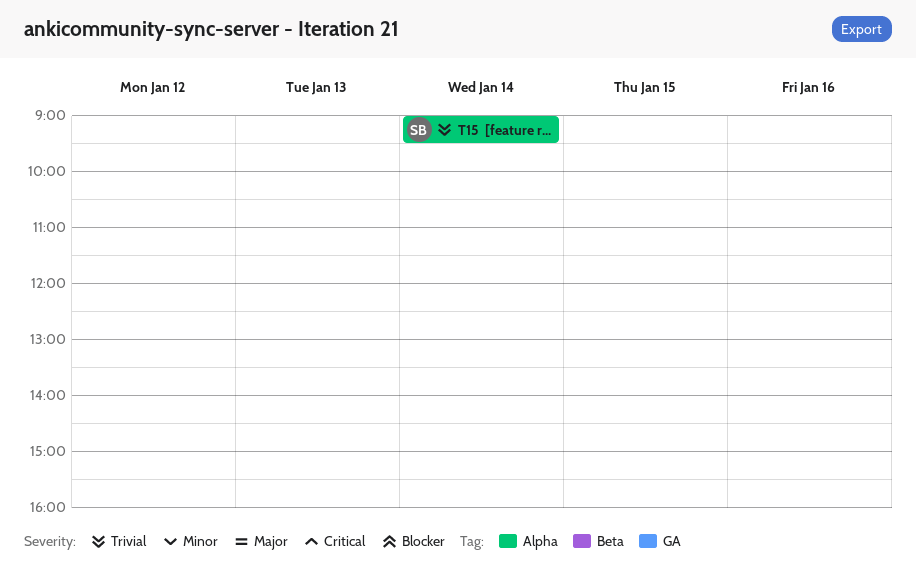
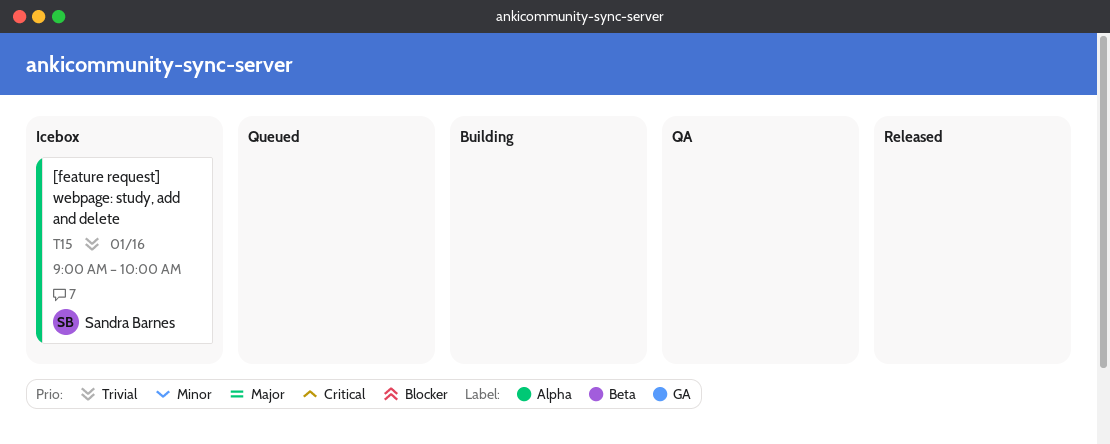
T15, day: Jan 14 -> Jan 16
T15, ends: 09:30 -> 10:00

